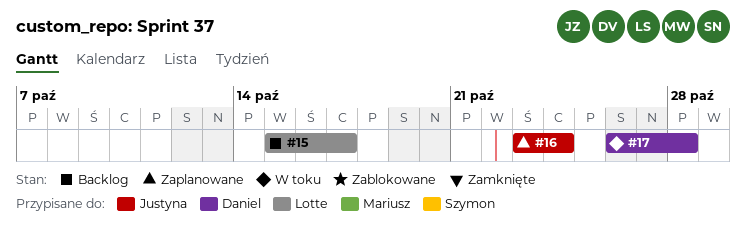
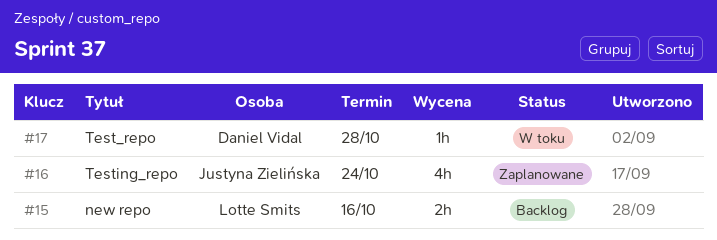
#15, due: Oct 17 -> Oct 16

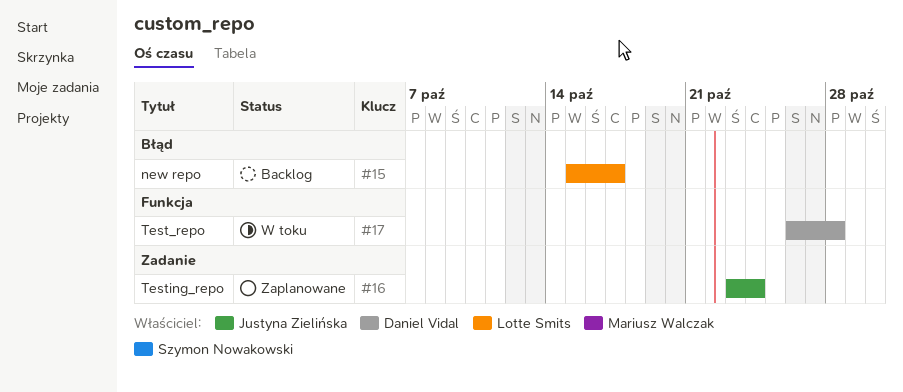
#15, due: Oct 16 -> Oct 17

